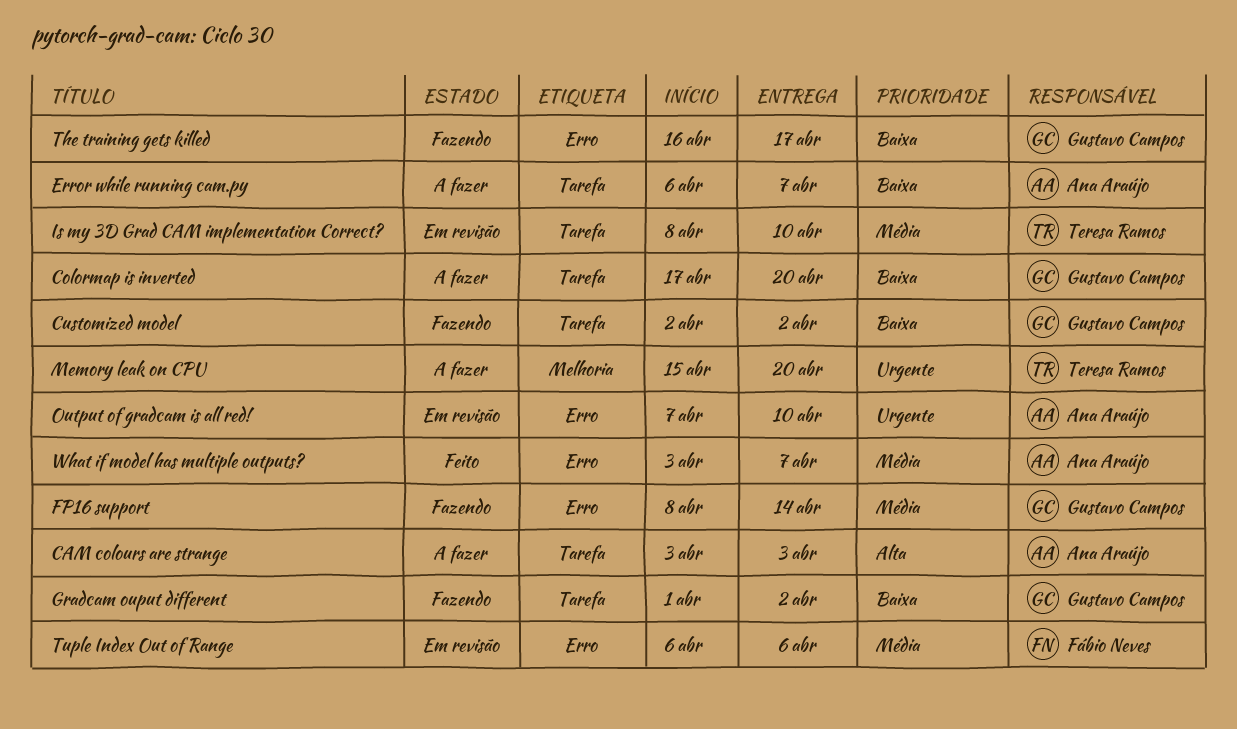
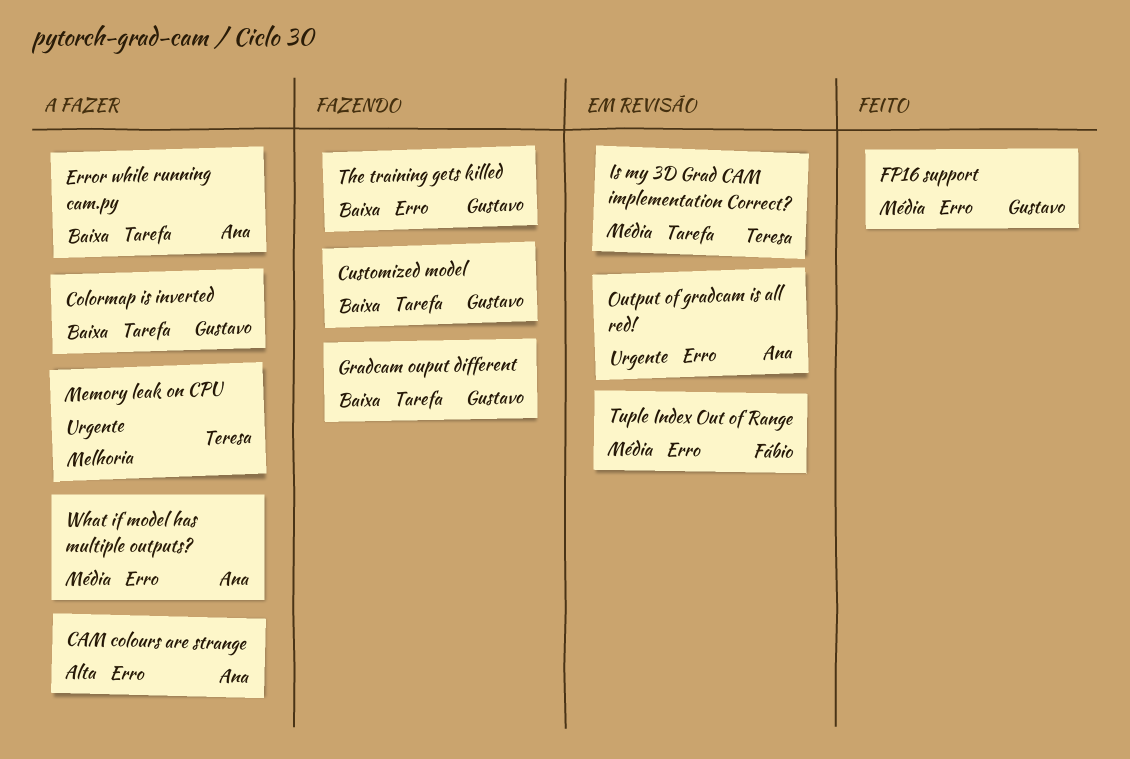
CAM colours are strange, label: Tarefa -> Erro
FP16 support, status: Fazendo -> Feito
What if model has multiple outputs?, status: Feito -> A fazer

